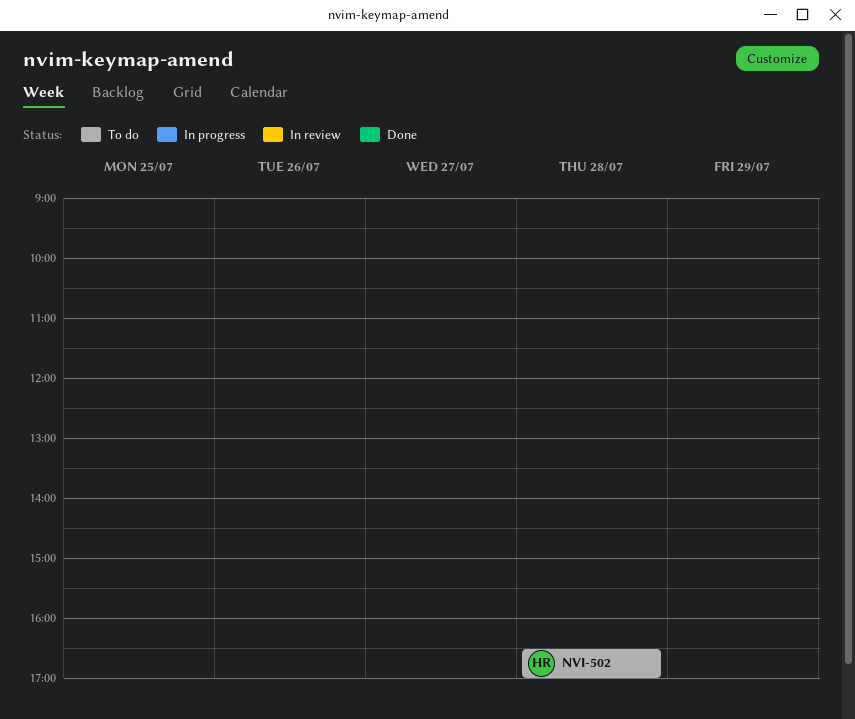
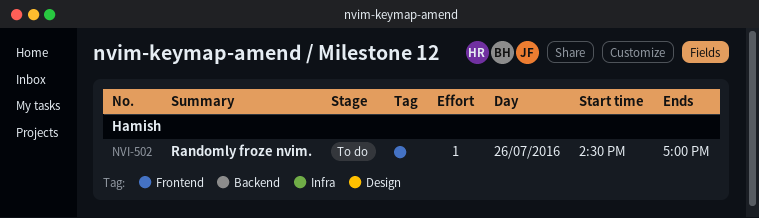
NVI-502, day: Jul 28 -> Jul 26
NVI-502, begins: 16:30 -> 14:30

